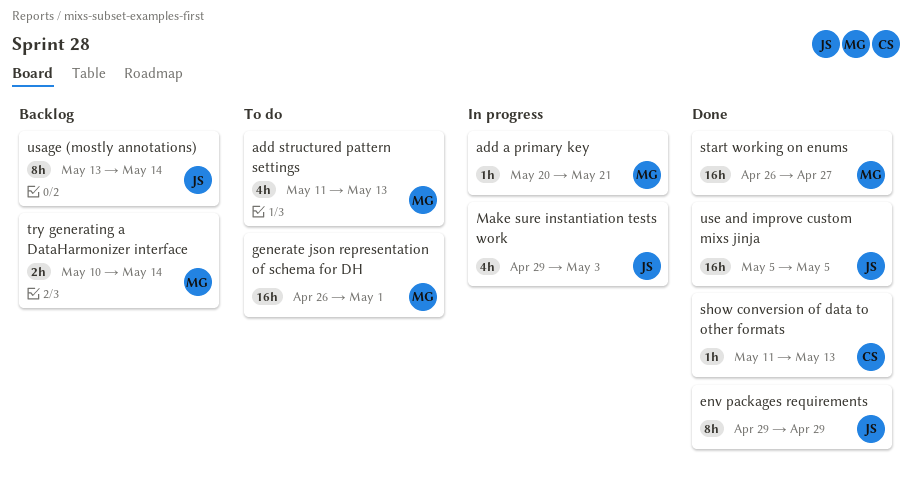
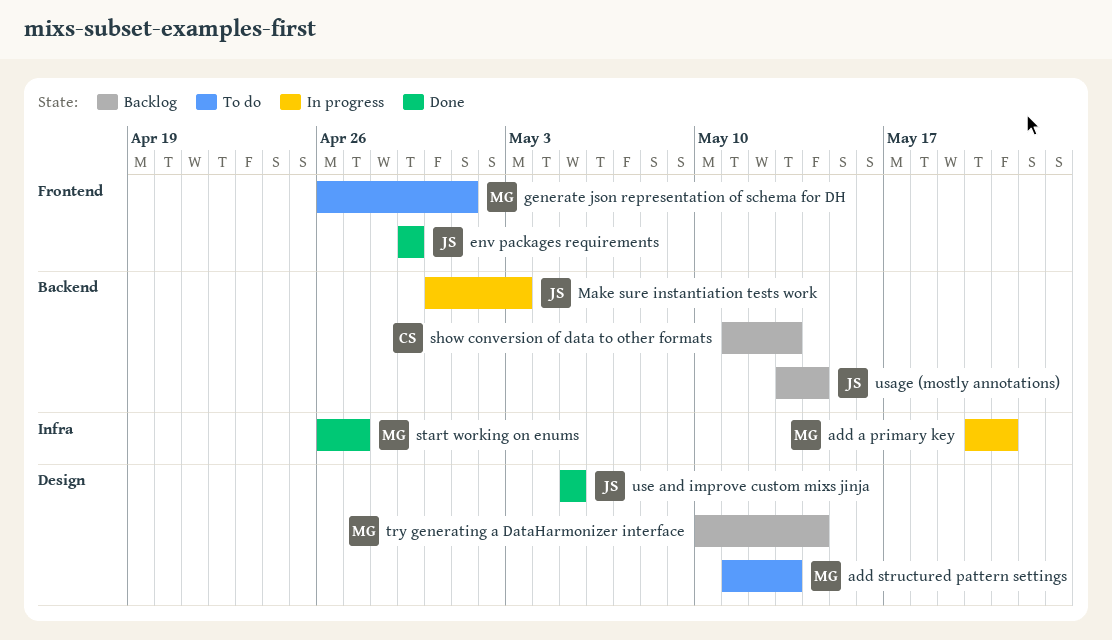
Make sure instantiation tests work, start: Apr 29 -> Apr 30
show conversion of data to other formats, status: Done -> Backlog

